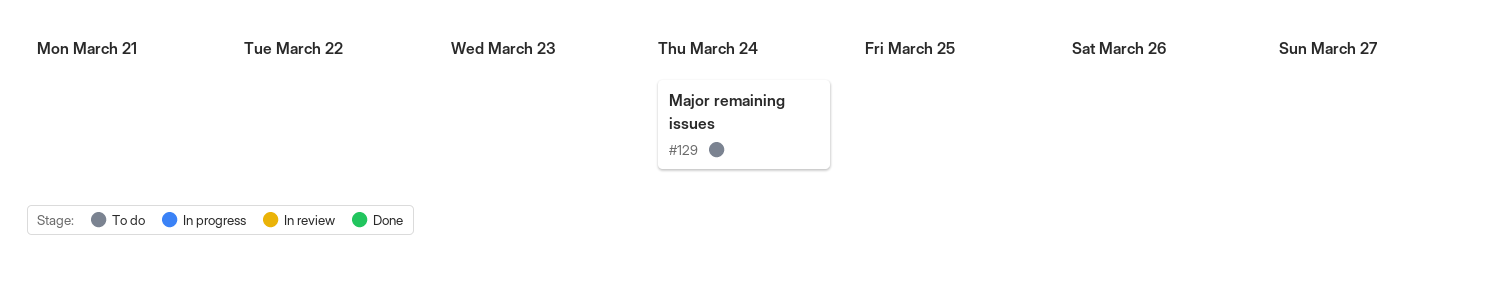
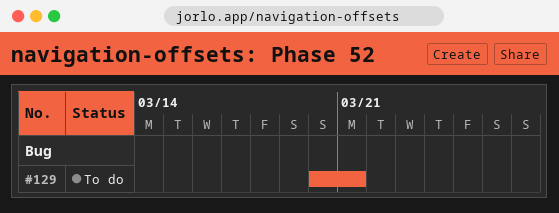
#129, due: Mar 24 -> Mar 21

